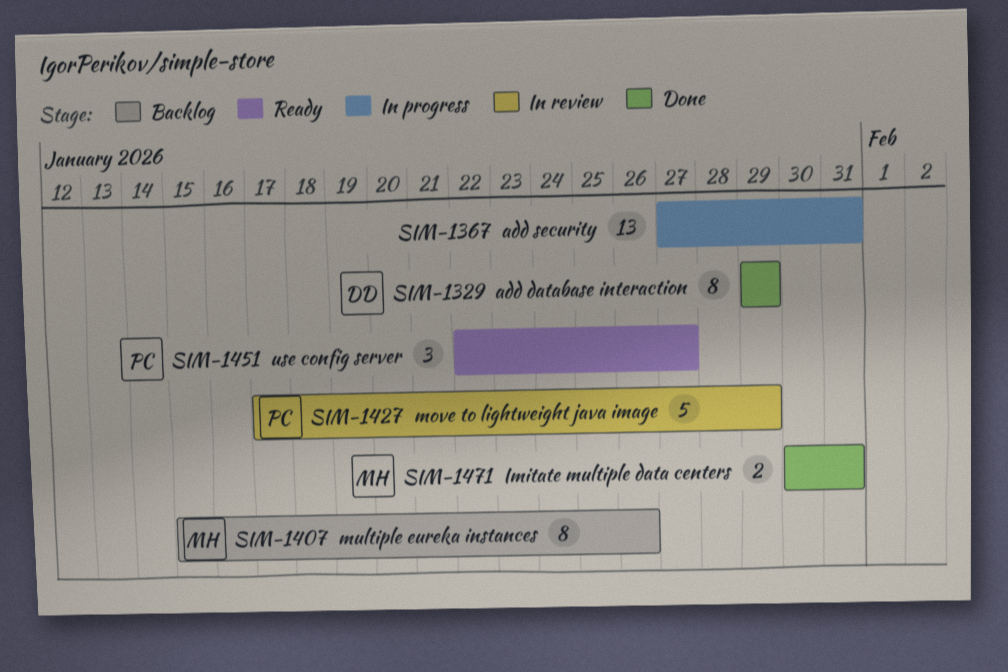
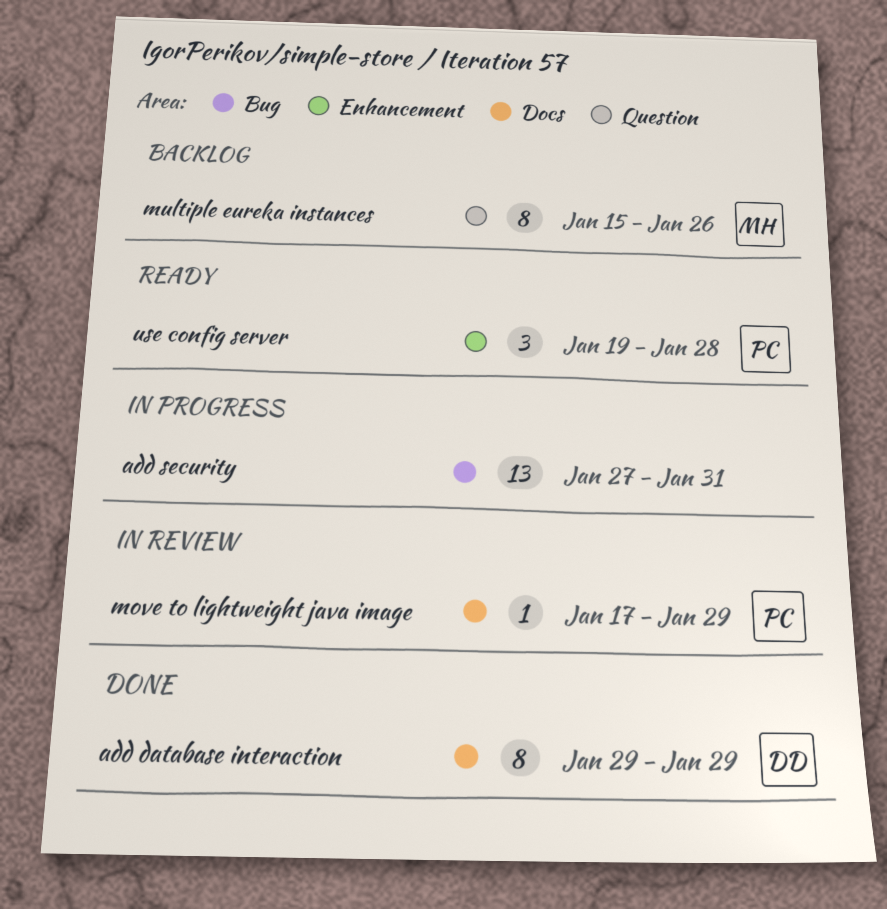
Imitate multiple data centers: present -> none
move to lightweight java image, estimate: 5 -> 1
use config server, start: Jan 22 -> Jan 19
use config server, due: Jan 27 -> Jan 28

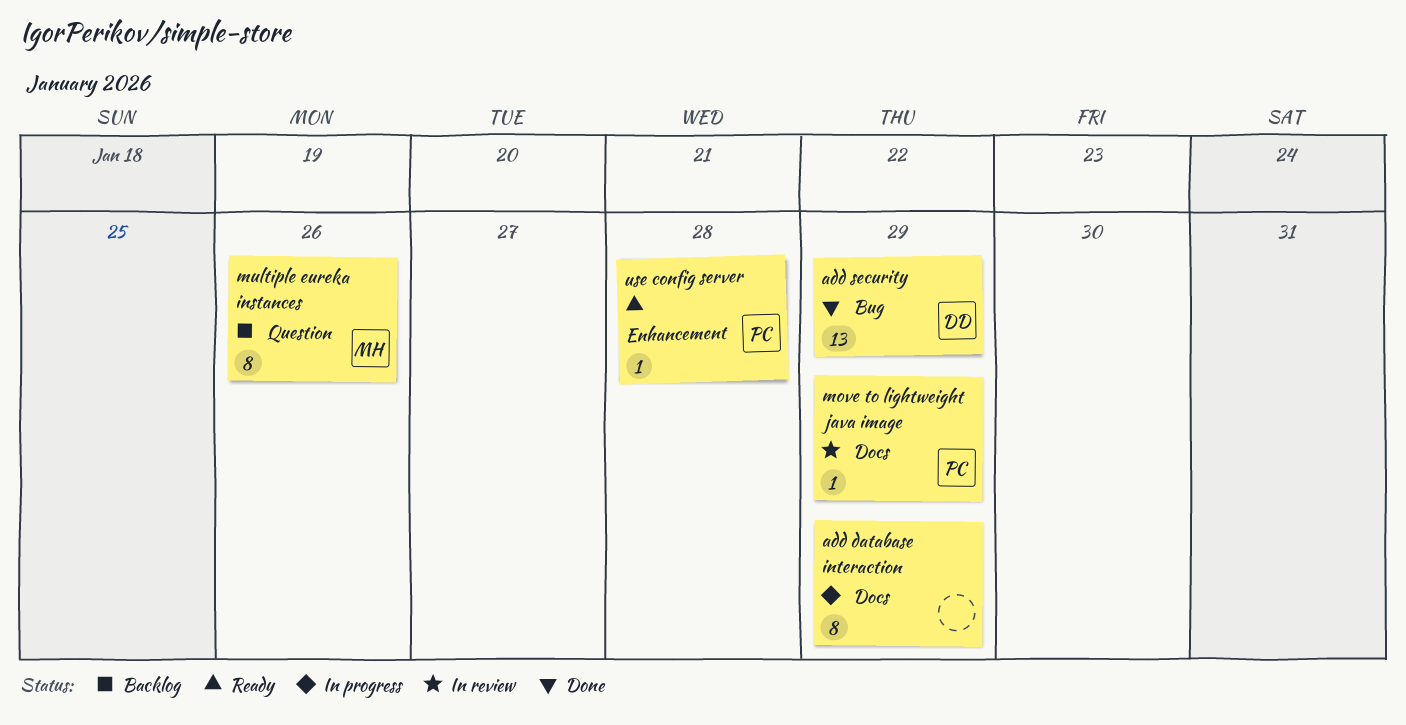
add database interaction, status: Done -> In progress
add database interaction, owner: DD -> none
add security, status: In progress -> Done
add security, owner: none -> DD
add security, due: Jan 31 -> Jan 29
use config server, estimate: 3 -> 1

